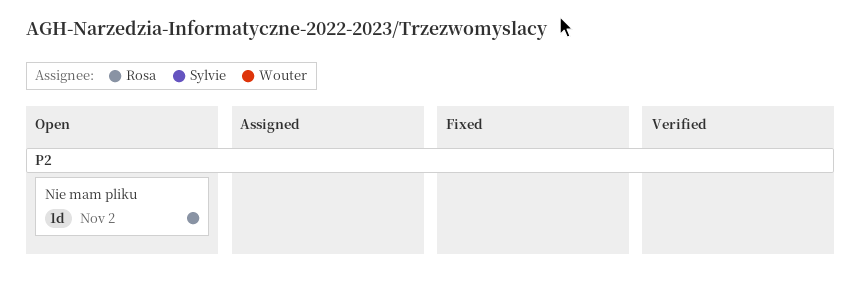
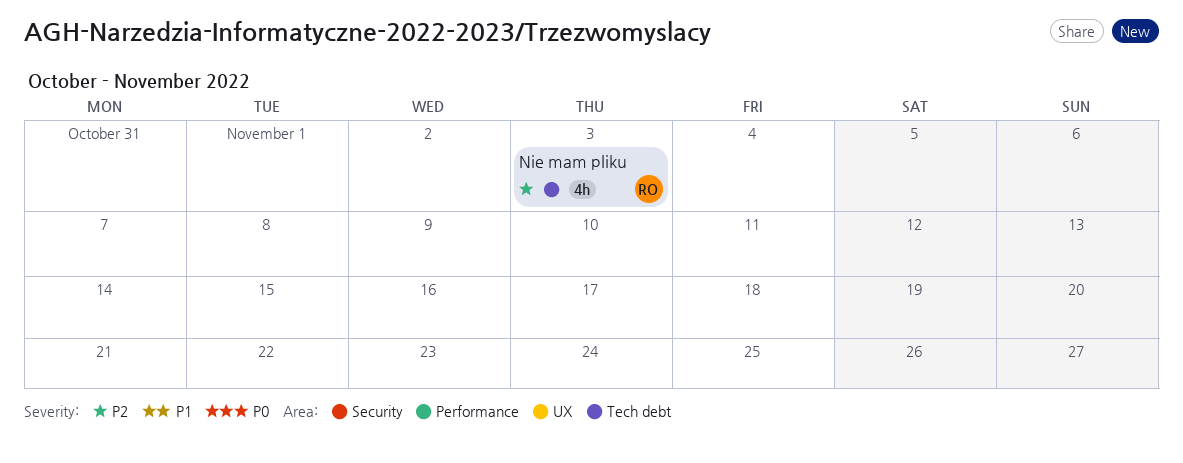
Nie mam pliku, estimate: 1d -> 4h
Nie mam pliku, due: Nov 2 -> Nov 3

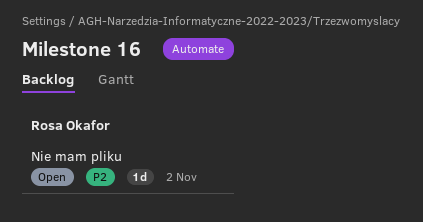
Nie mam pliku, estimate: 4h -> 1d
Nie mam pliku, due: Nov 3 -> Nov 2

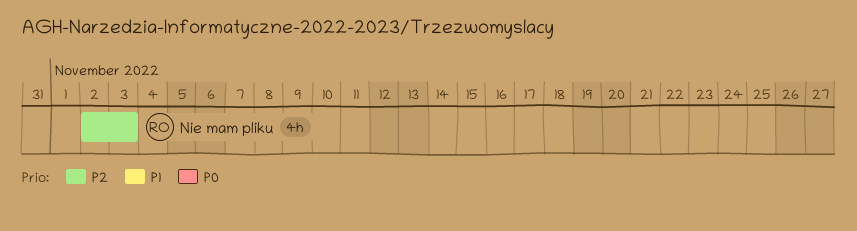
Nie mam pliku, estimate: 1d -> 4h
Nie mam pliku, due: Nov 2 -> Nov 3

